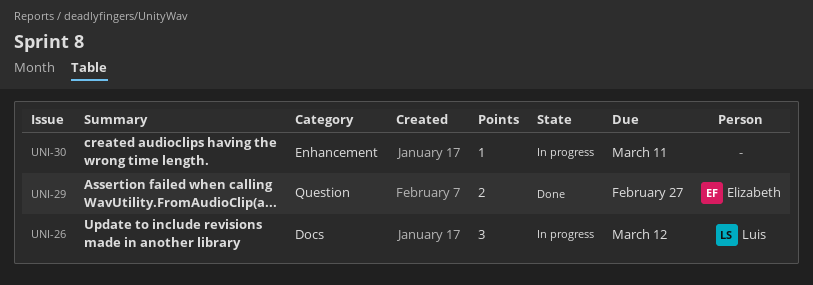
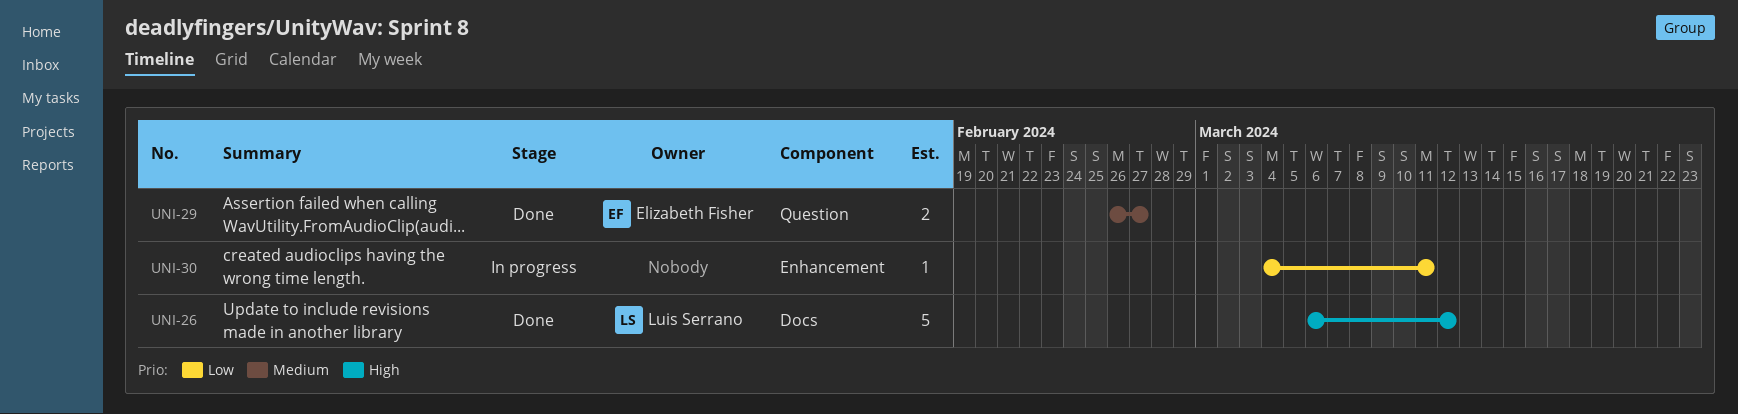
UNI-26, status: In progress -> Done
UNI-26, estimate: 3 -> 5

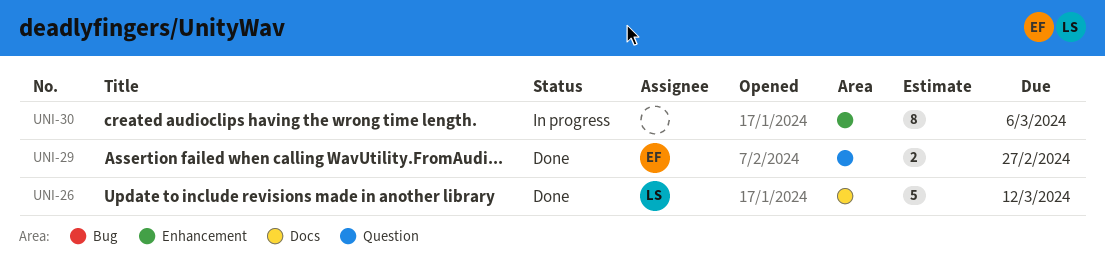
UNI-30, estimate: 1 -> 8
UNI-30, due: Mar 11 -> Mar 6

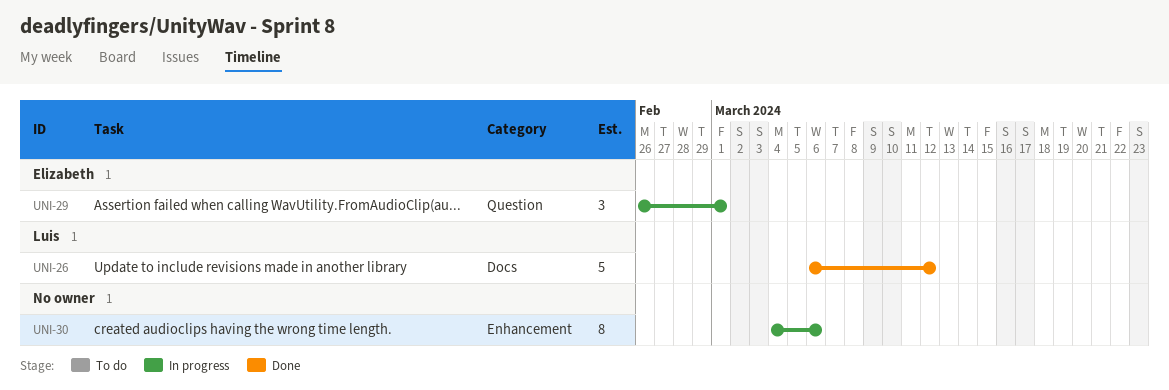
UNI-29, status: Done -> In progress
UNI-29, estimate: 2 -> 3
UNI-29, due: Feb 27 -> Mar 1

